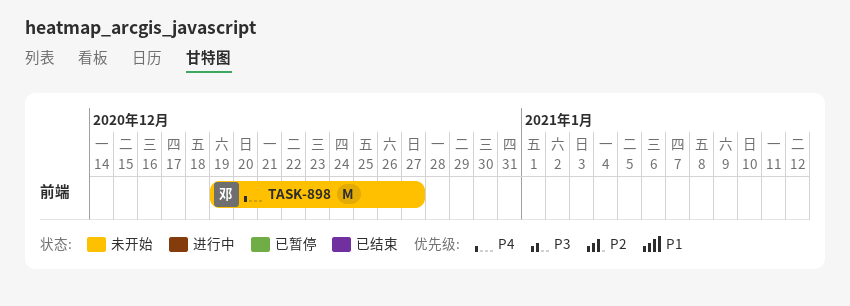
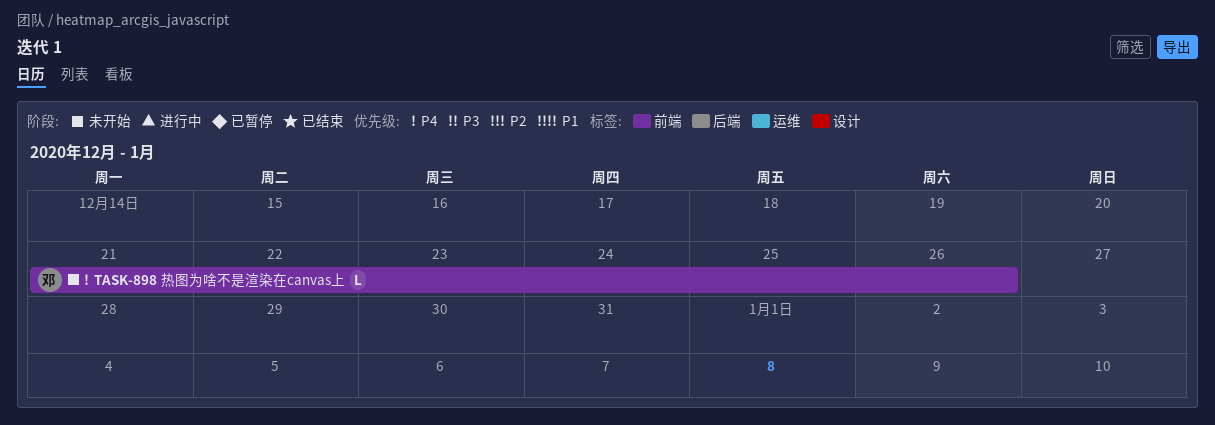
TASK-898, estimate: M -> L
TASK-898, start: Dec 19 -> Dec 21
TASK-898, due: Dec 27 -> Dec 26

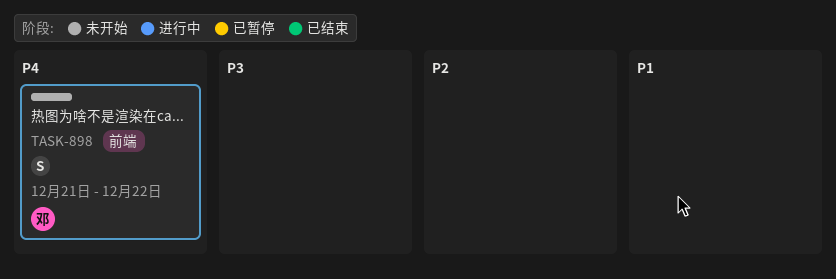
TASK-898, estimate: L -> S
TASK-898, due: Dec 26 -> Dec 22

